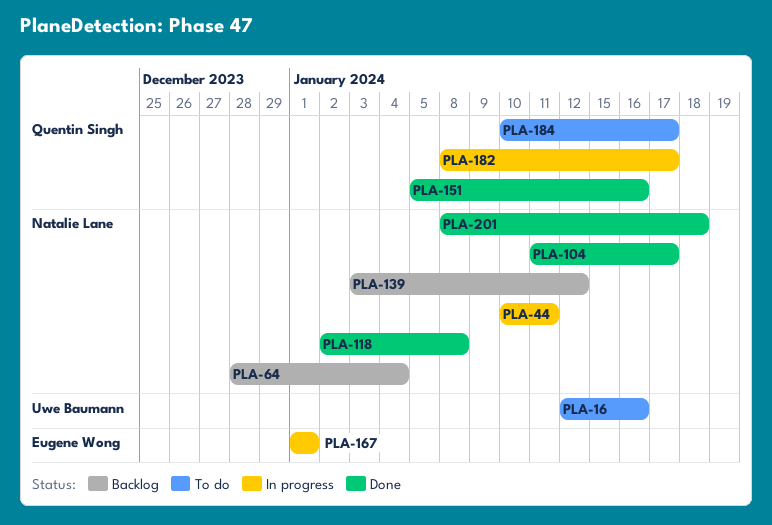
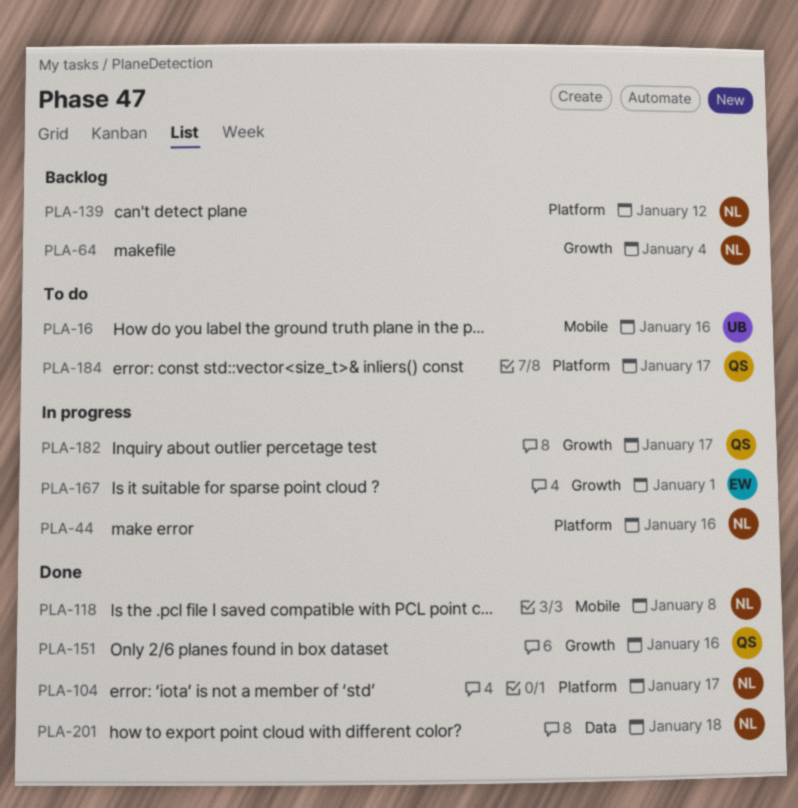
PLA-44, due: Jan 11 -> Jan 16

